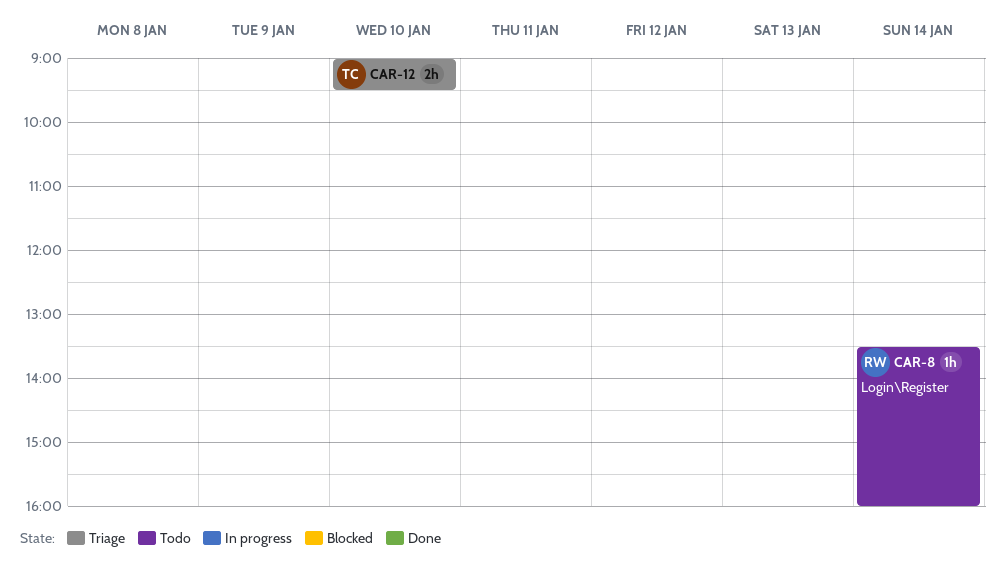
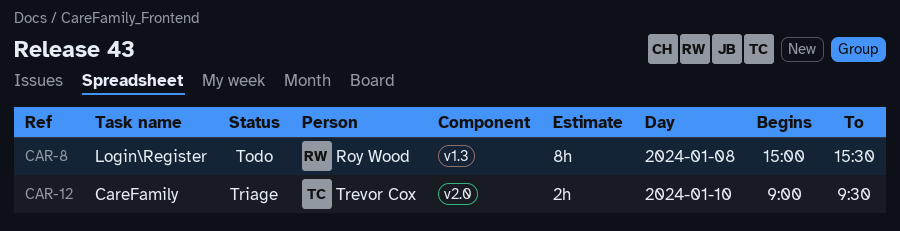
CAR-8, estimate: 1h -> 8h
CAR-8, day: Jan 14 -> Jan 8
CAR-8, begins: 13:30 -> 15:00
CAR-8, ends: 16:00 -> 15:30

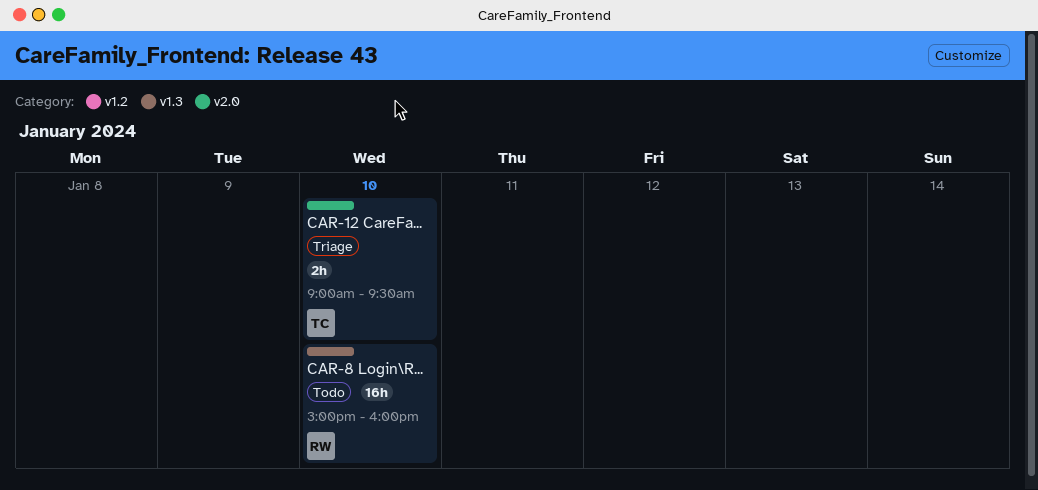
CAR-8, estimate: 8h -> 16h
CAR-8, day: Jan 8 -> Jan 10
CAR-8, ends: 15:30 -> 16:00

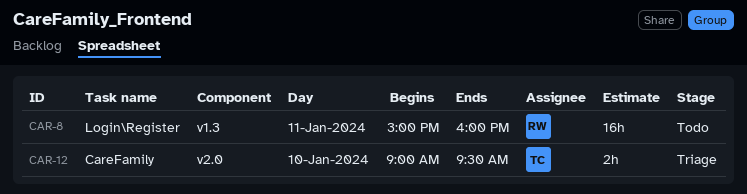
CAR-8, day: Jan 10 -> Jan 11

